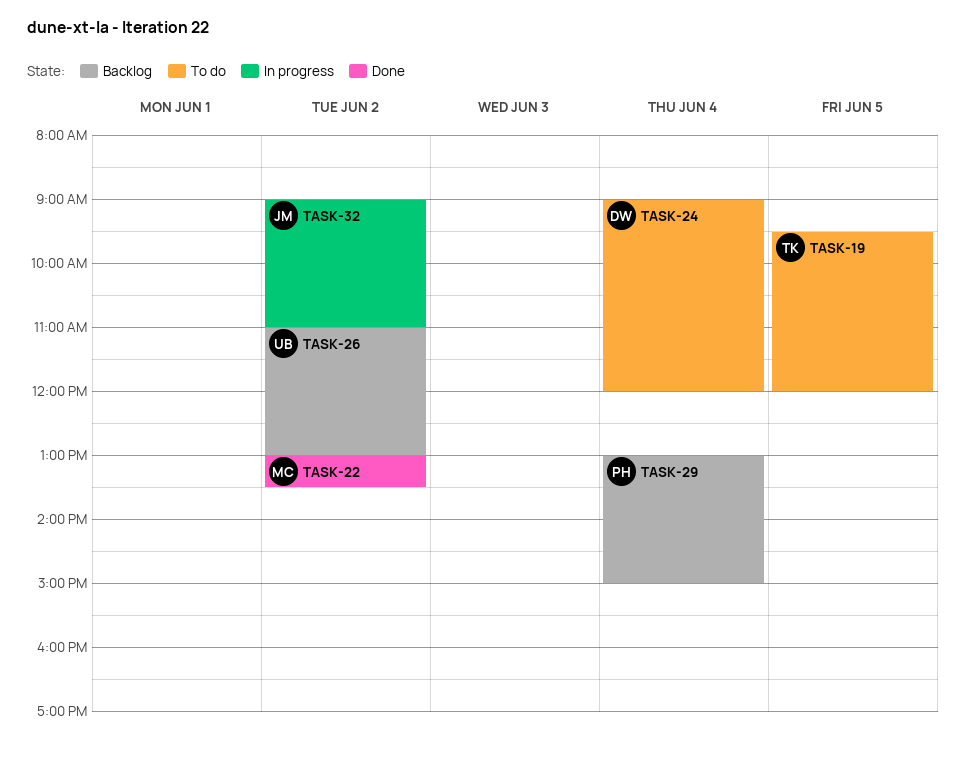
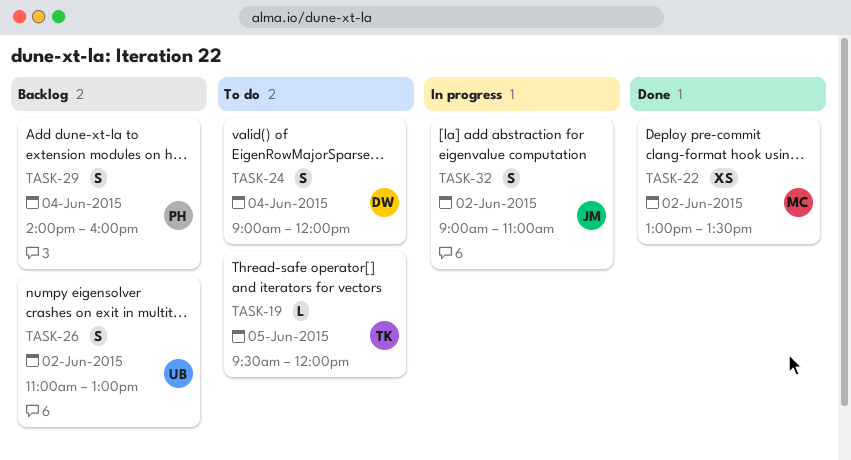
TASK-29, begins: 13:00 -> 14:00
TASK-29, ends: 15:00 -> 16:00

